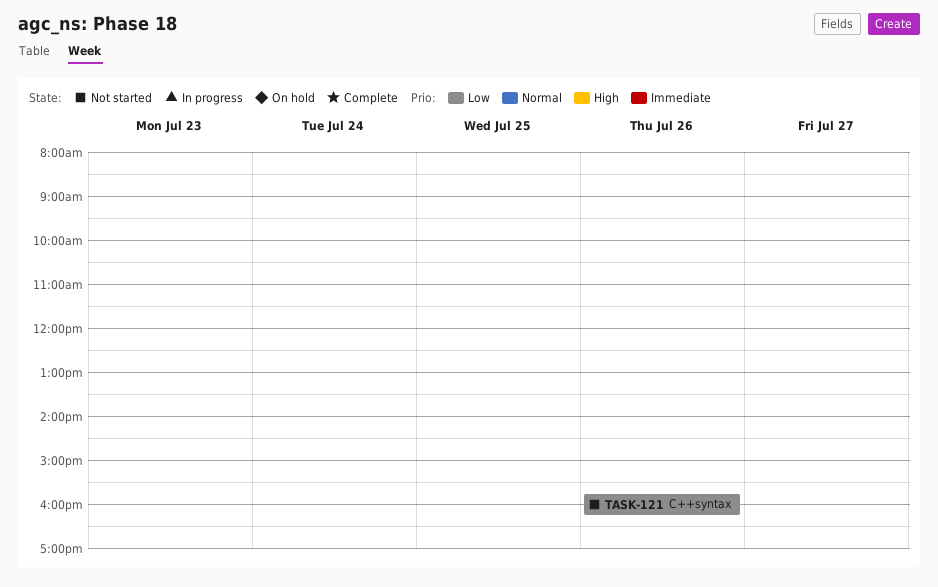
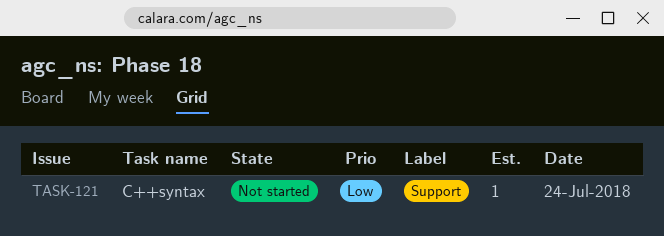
TASK-121, day: Jul 26 -> Jul 24

